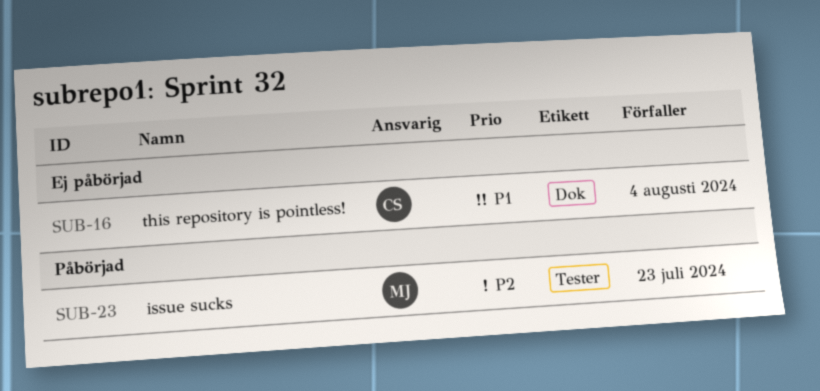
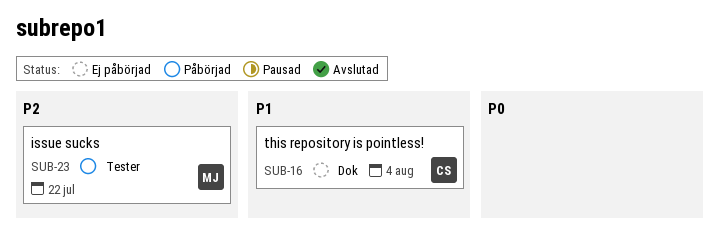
SUB-23, due: Jul 23 -> Jul 22

